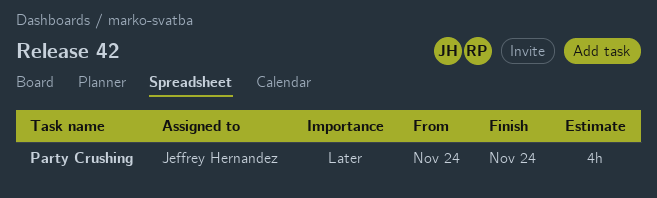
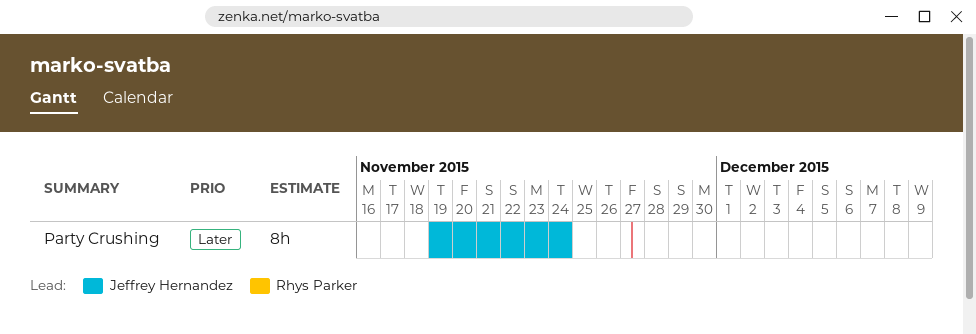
Party Crushing, estimate: 4h -> 8h
Party Crushing, start: Nov 24 -> Nov 19

